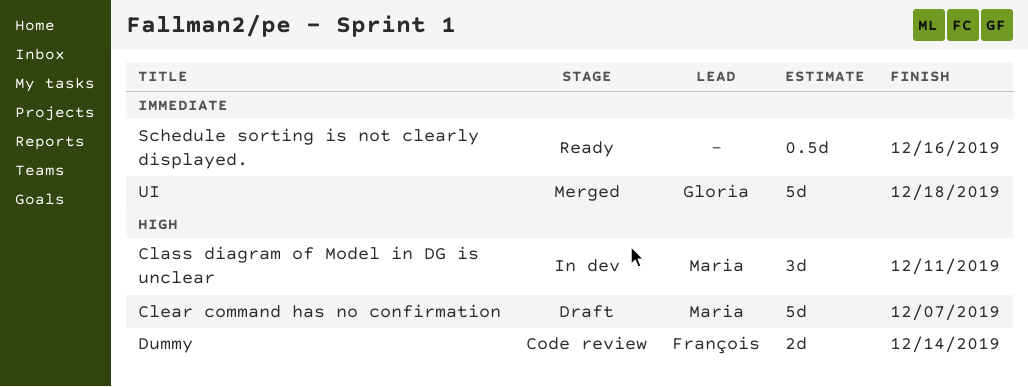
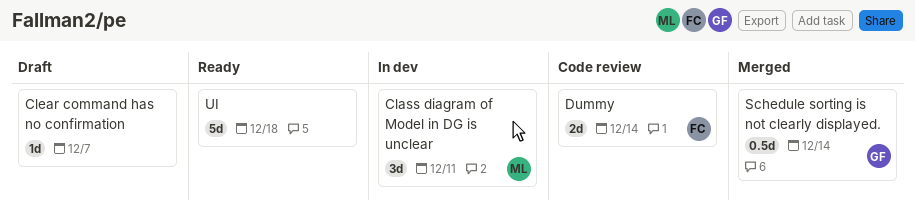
Clear command has no confirmation, owner: Maria -> none
Clear command has no confirmation, estimate: 5d -> 1d
Schedule sorting is not clearly displayed., status: Ready -> Merged
Schedule sorting is not clearly displayed., owner: none -> Gloria
Schedule sorting is not clearly displayed., due: Dec 16 -> Dec 14
UI, status: Merged -> Ready
UI, owner: Gloria -> none

